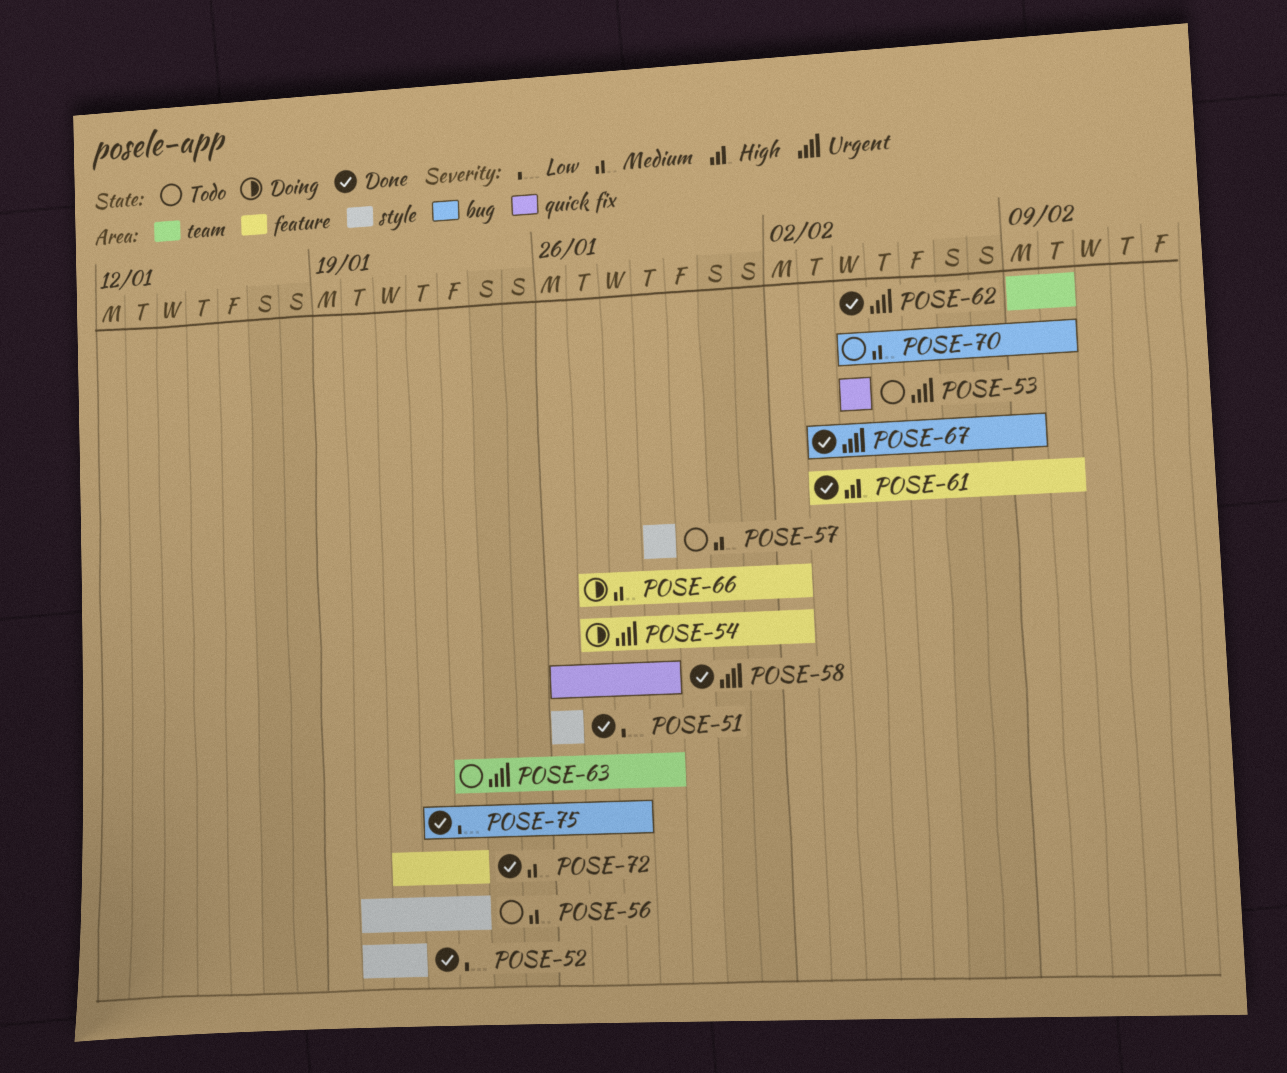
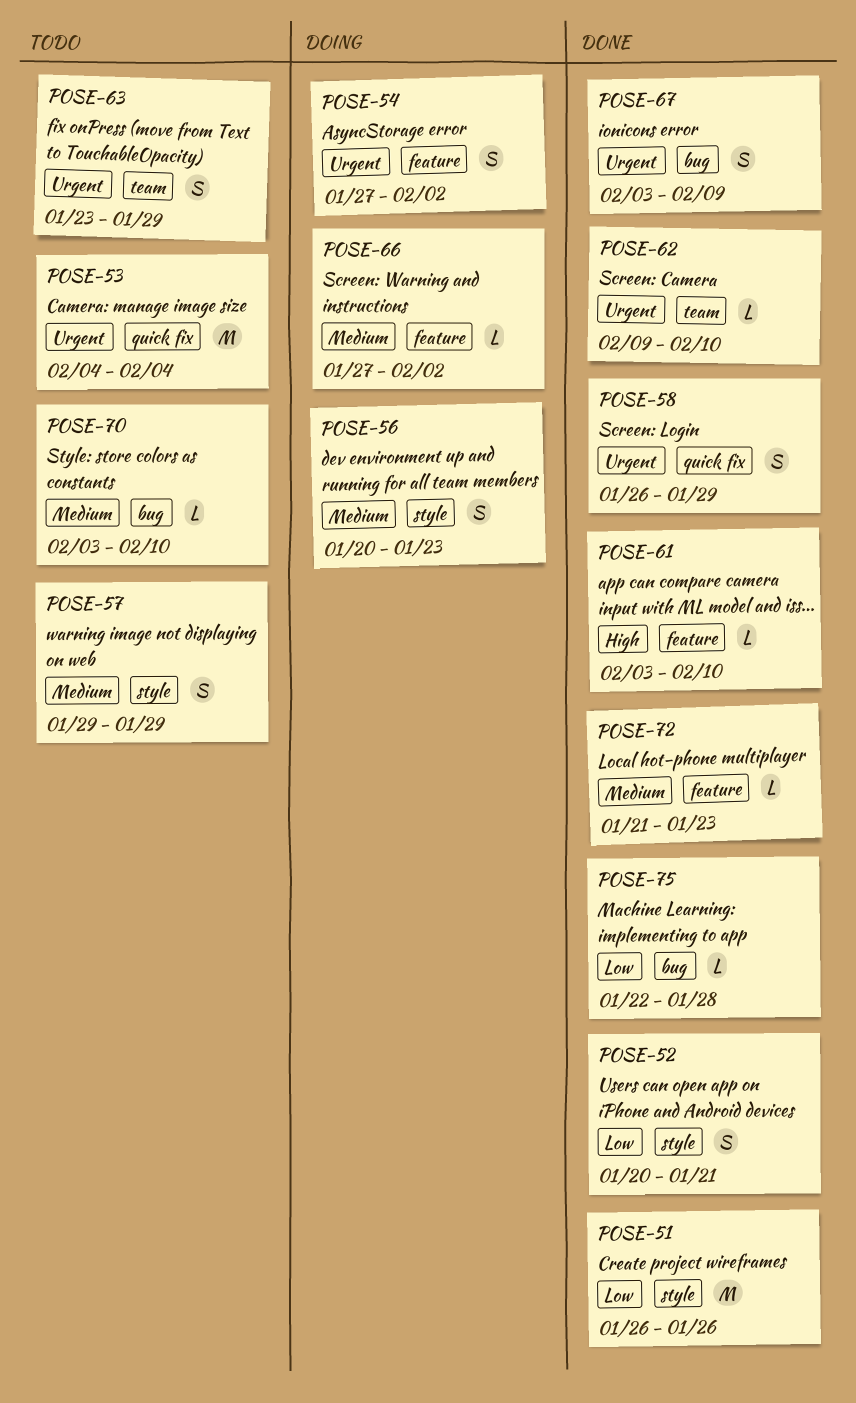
POSE-56, status: Todo -> Doing
POSE-70, start: Feb 4 -> Feb 3

